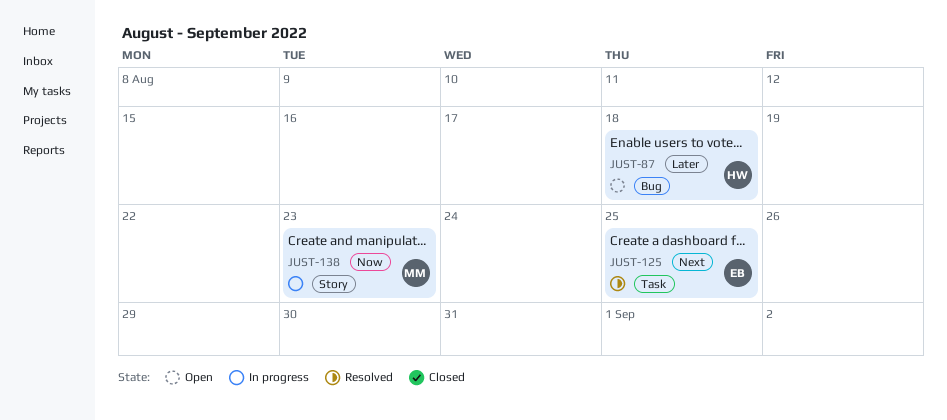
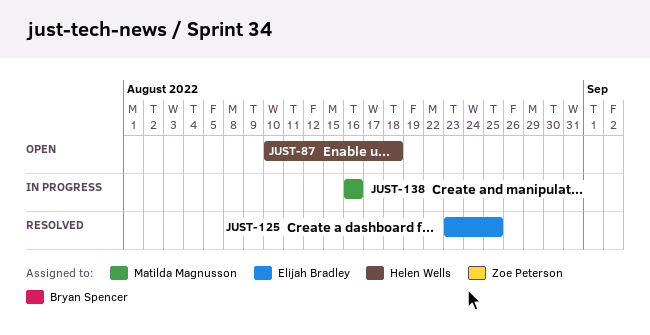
JUST-138, due: Aug 23 -> Aug 16

